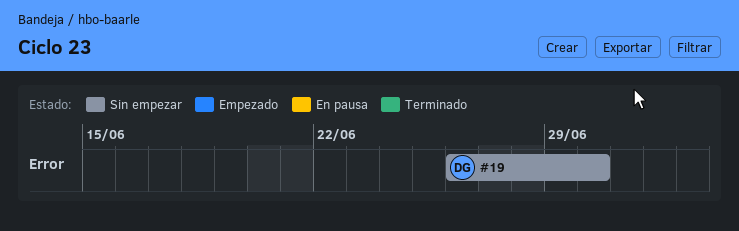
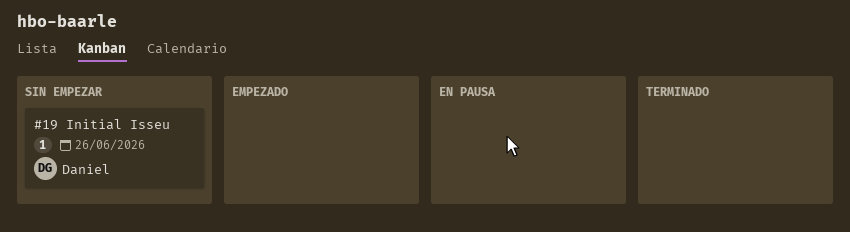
#19, due: Jun 30 -> Jun 26

